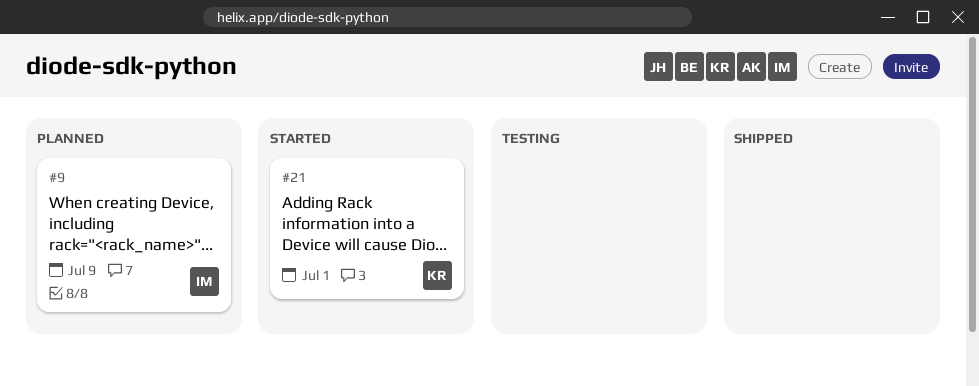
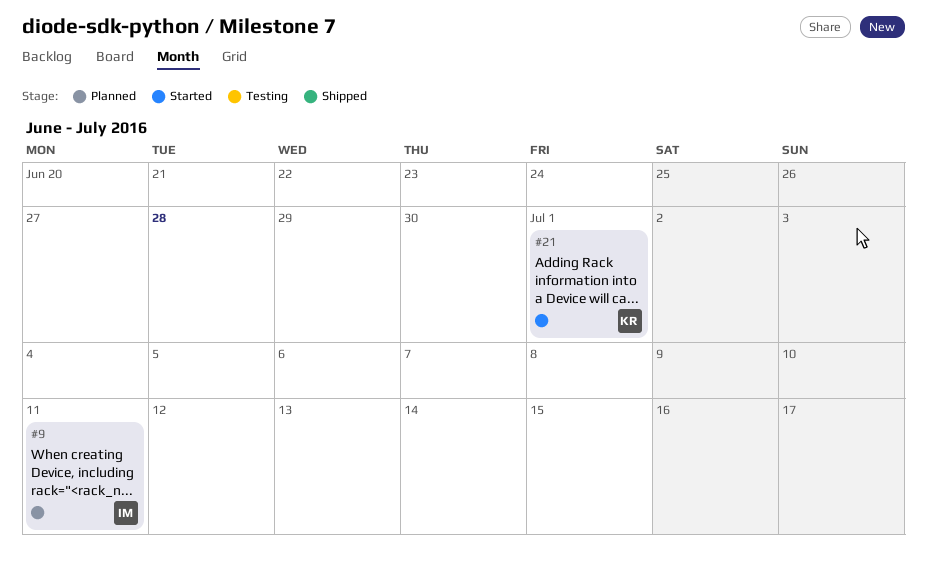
#9, due: Jul 9 -> Jul 11

